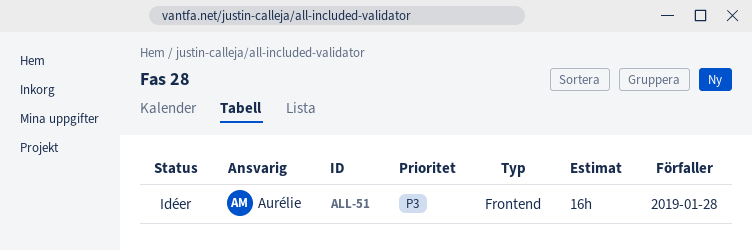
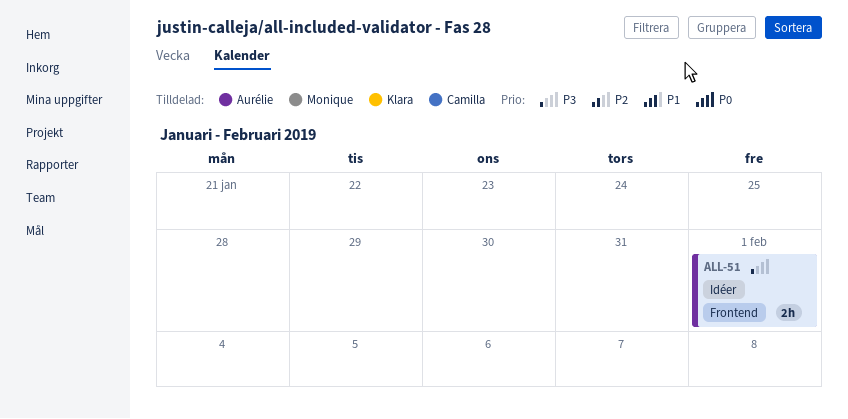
ALL-51, estimate: 16h -> 2h
ALL-51, due: Jan 28 -> Feb 1

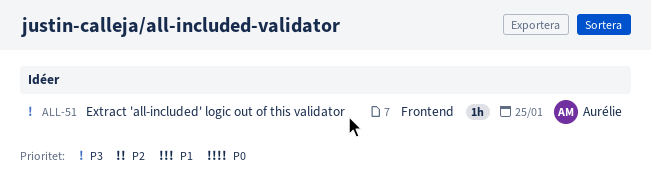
ALL-51, estimate: 2h -> 1h
ALL-51, due: Feb 1 -> Jan 25

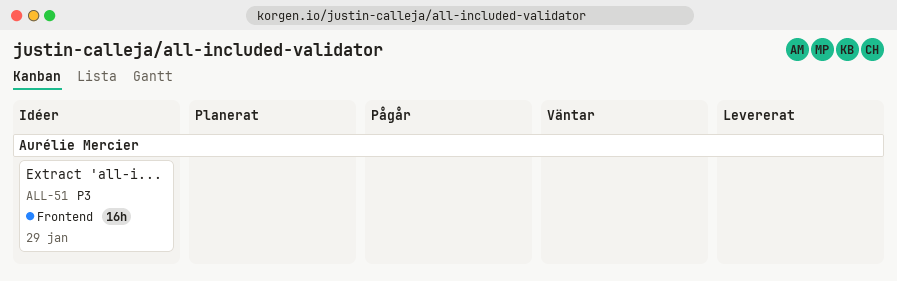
ALL-51, estimate: 1h -> 16h
ALL-51, due: Jan 25 -> Jan 29

